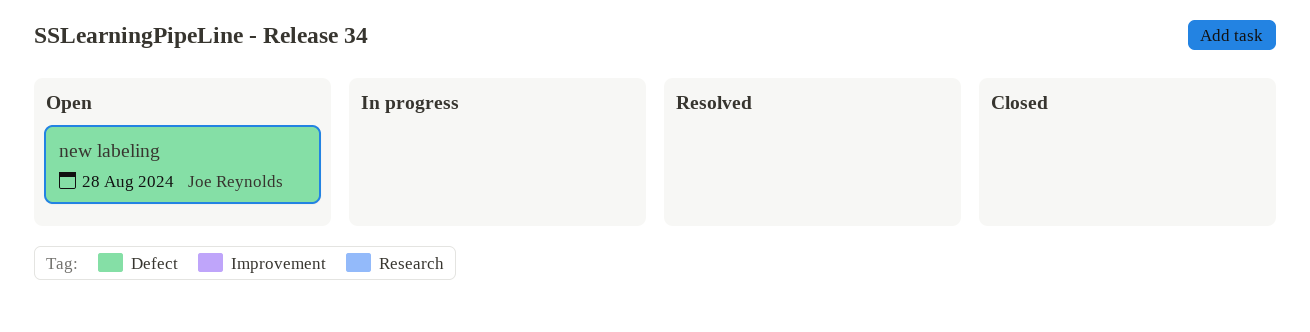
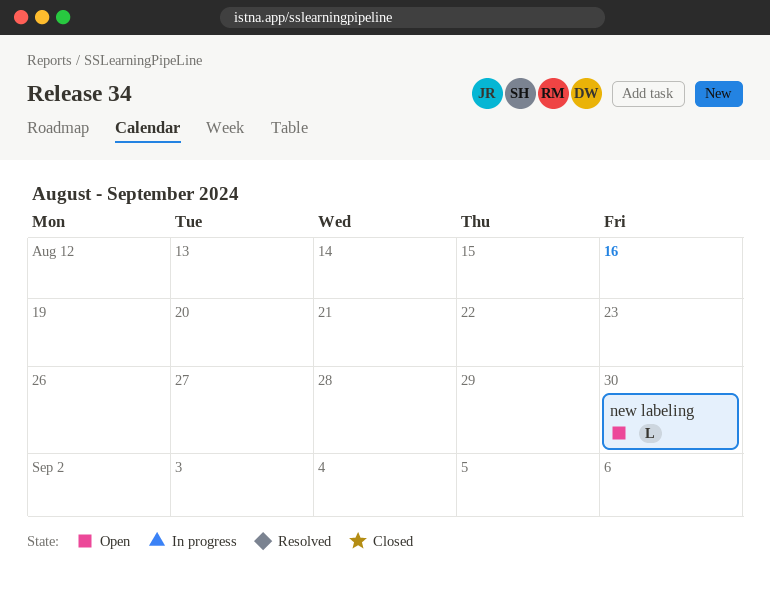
new labeling, due: Aug 28 -> Aug 30

